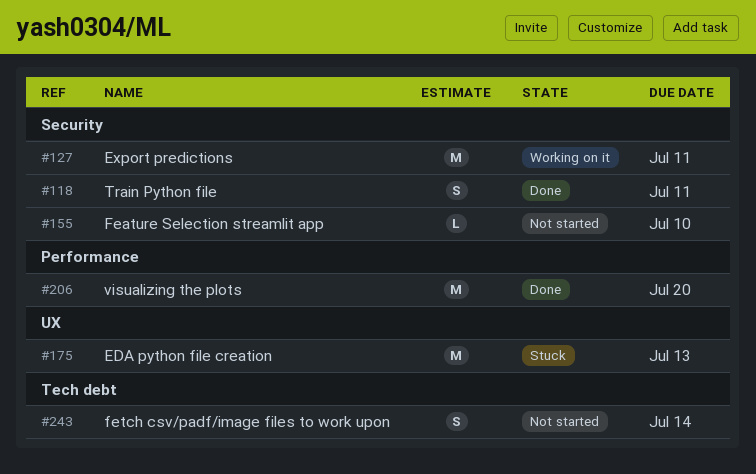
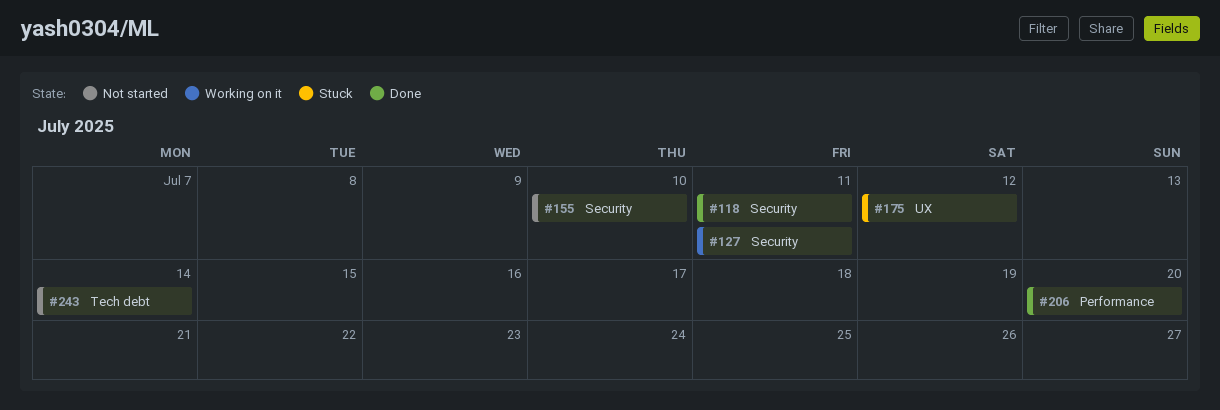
#175, due: Jul 13 -> Jul 12

